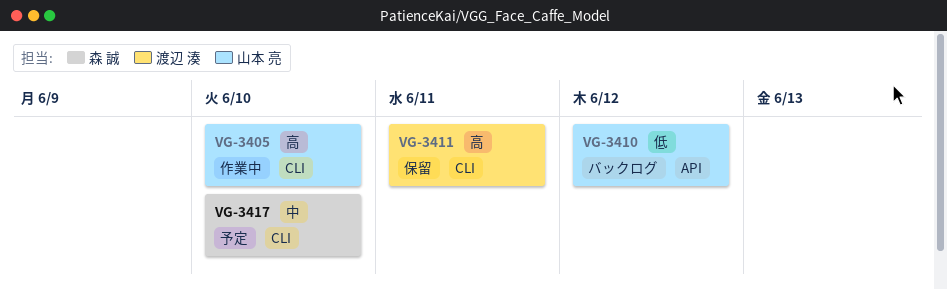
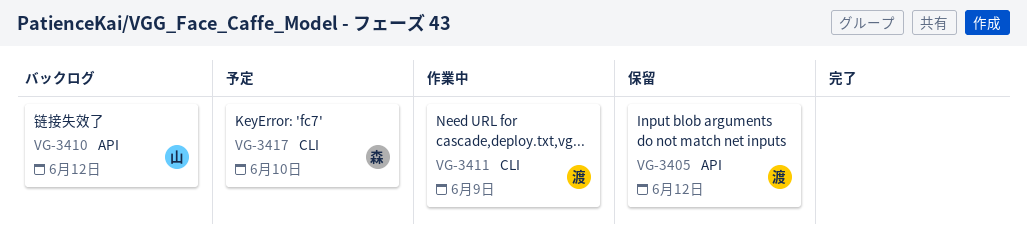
VG-3405, status: 作業中 -> 保留
VG-3405, owner: 山本 亮 -> 渡辺 湊
VG-3405, label: CLI -> API
VG-3405, due: Jun 10 -> Jun 12
VG-3411, status: 保留 -> 作業中
VG-3411, due: Jun 11 -> Jun 9

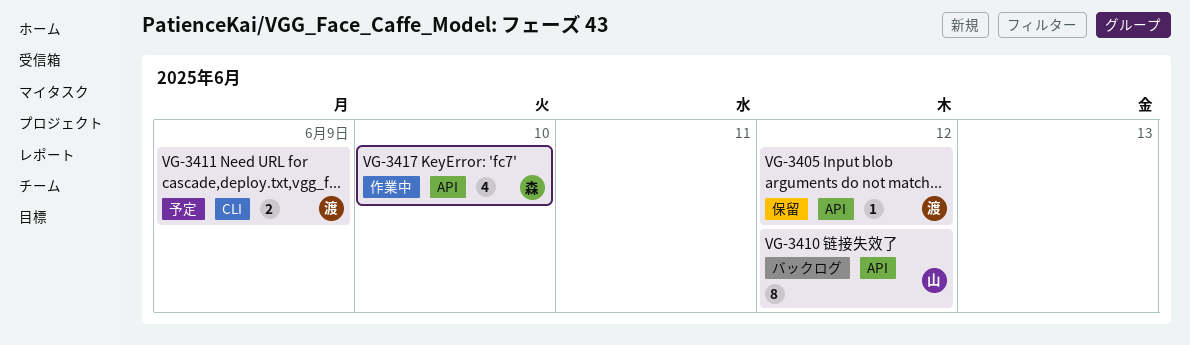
VG-3411, status: 作業中 -> 予定
VG-3417, status: 予定 -> 作業中
VG-3417, label: CLI -> API

